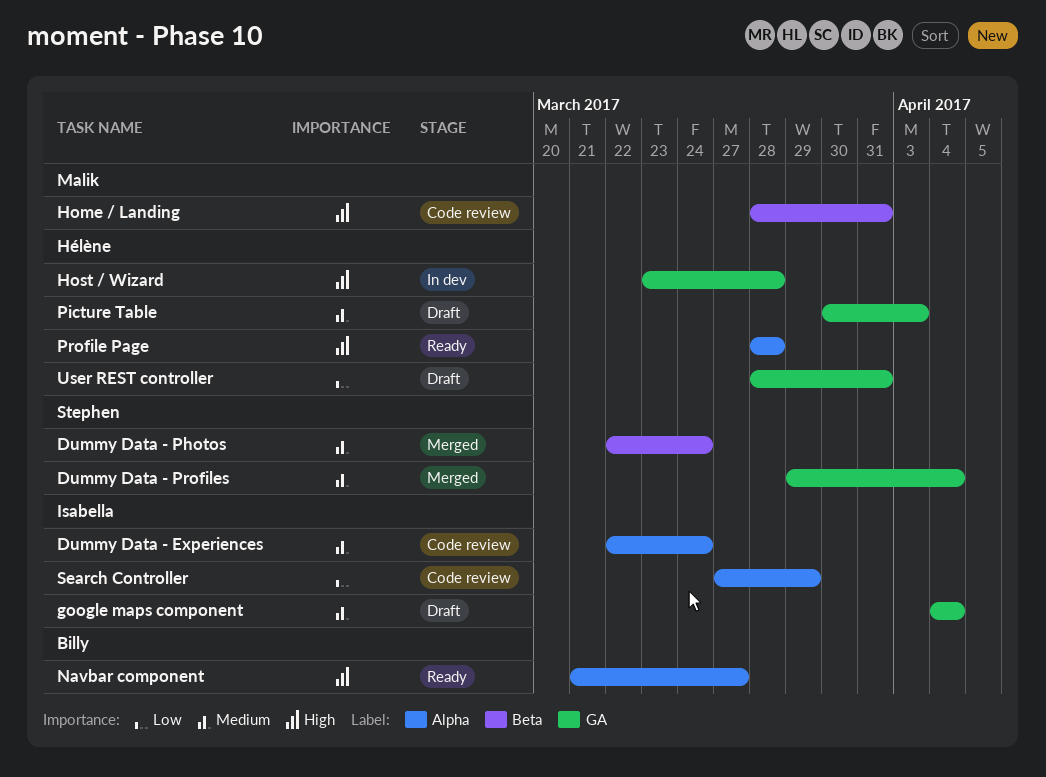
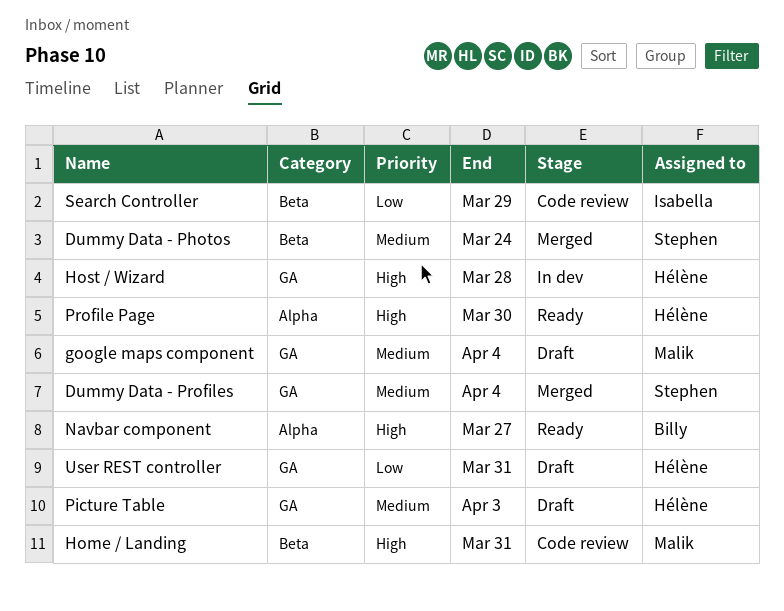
Dummy Data - Experiences: present -> none
google maps component, owner: Isabella -> Malik
Profile Page, due: Mar 28 -> Mar 30
Search Controller, label: Alpha -> Beta

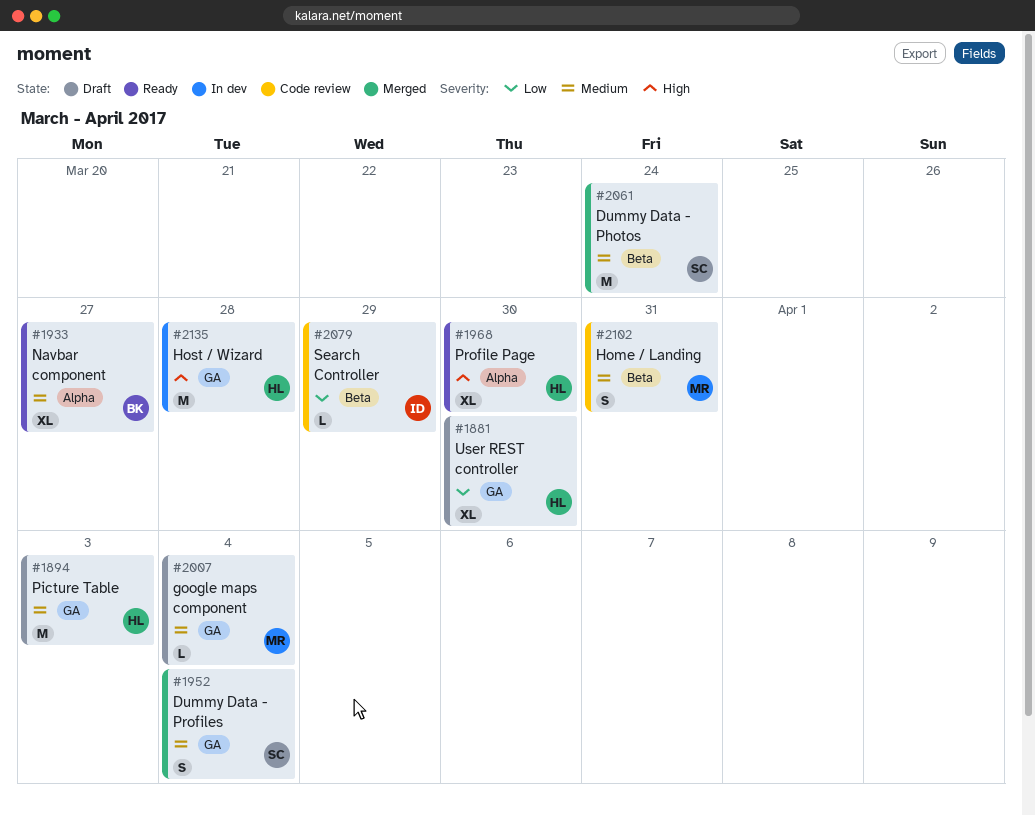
Home / Landing, priority: High -> Medium
Navbar component, priority: High -> Medium
User REST controller, due: Mar 31 -> Mar 30

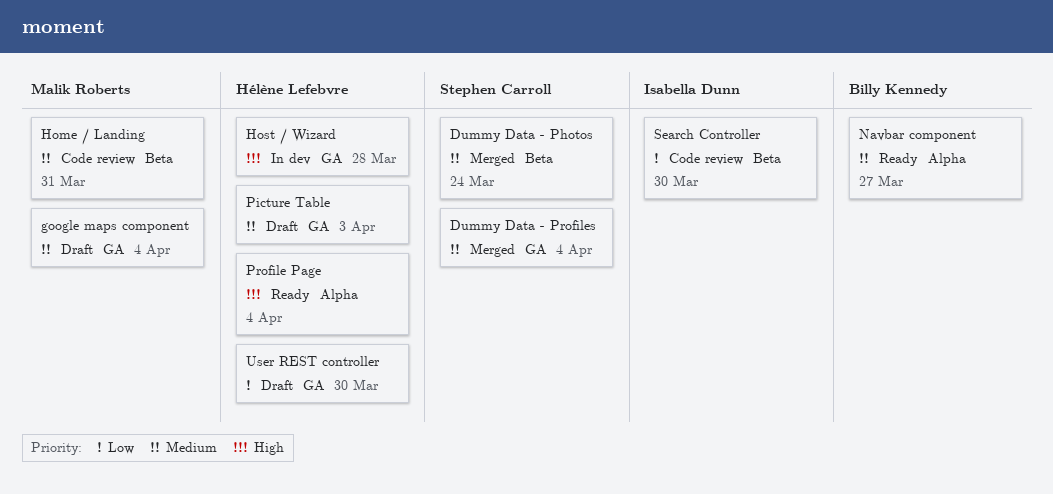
Profile Page, due: Mar 30 -> Apr 4
Search Controller, due: Mar 29 -> Mar 30

